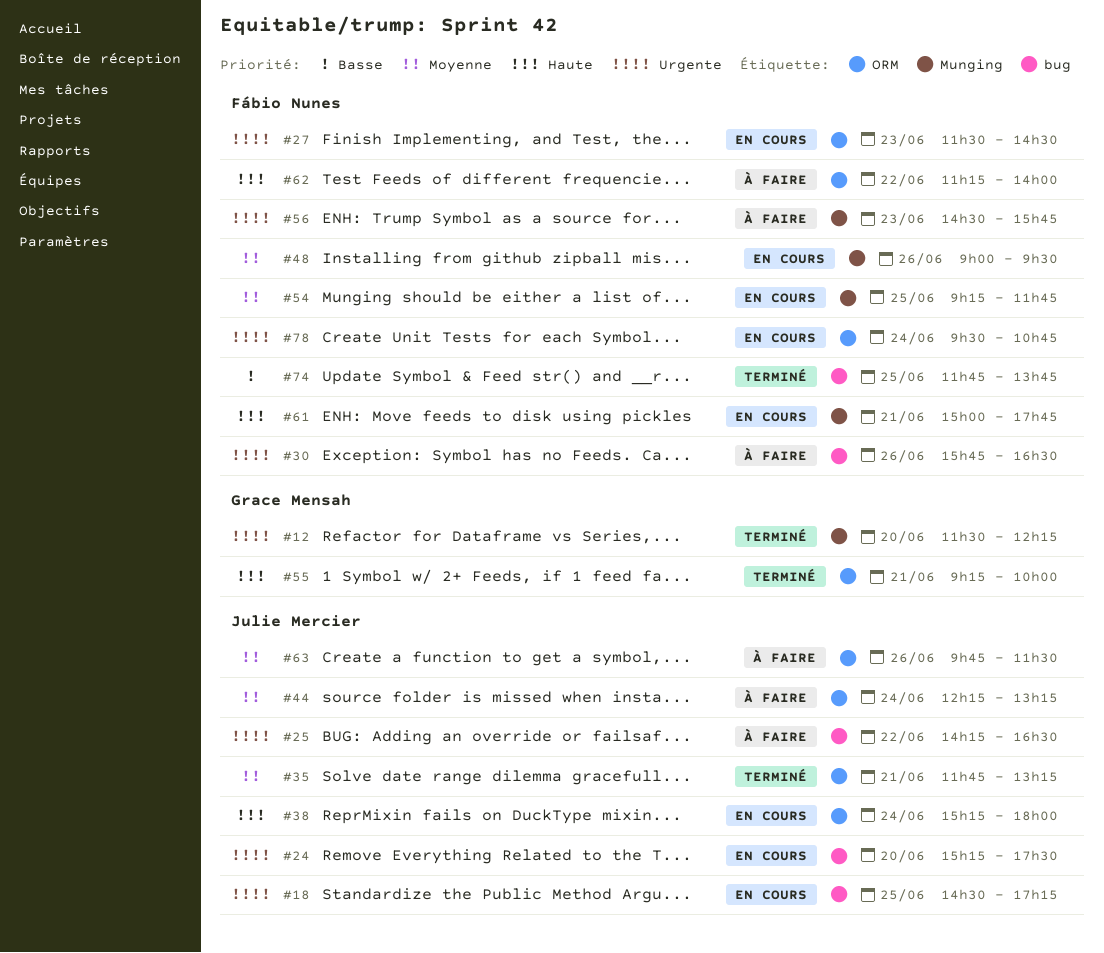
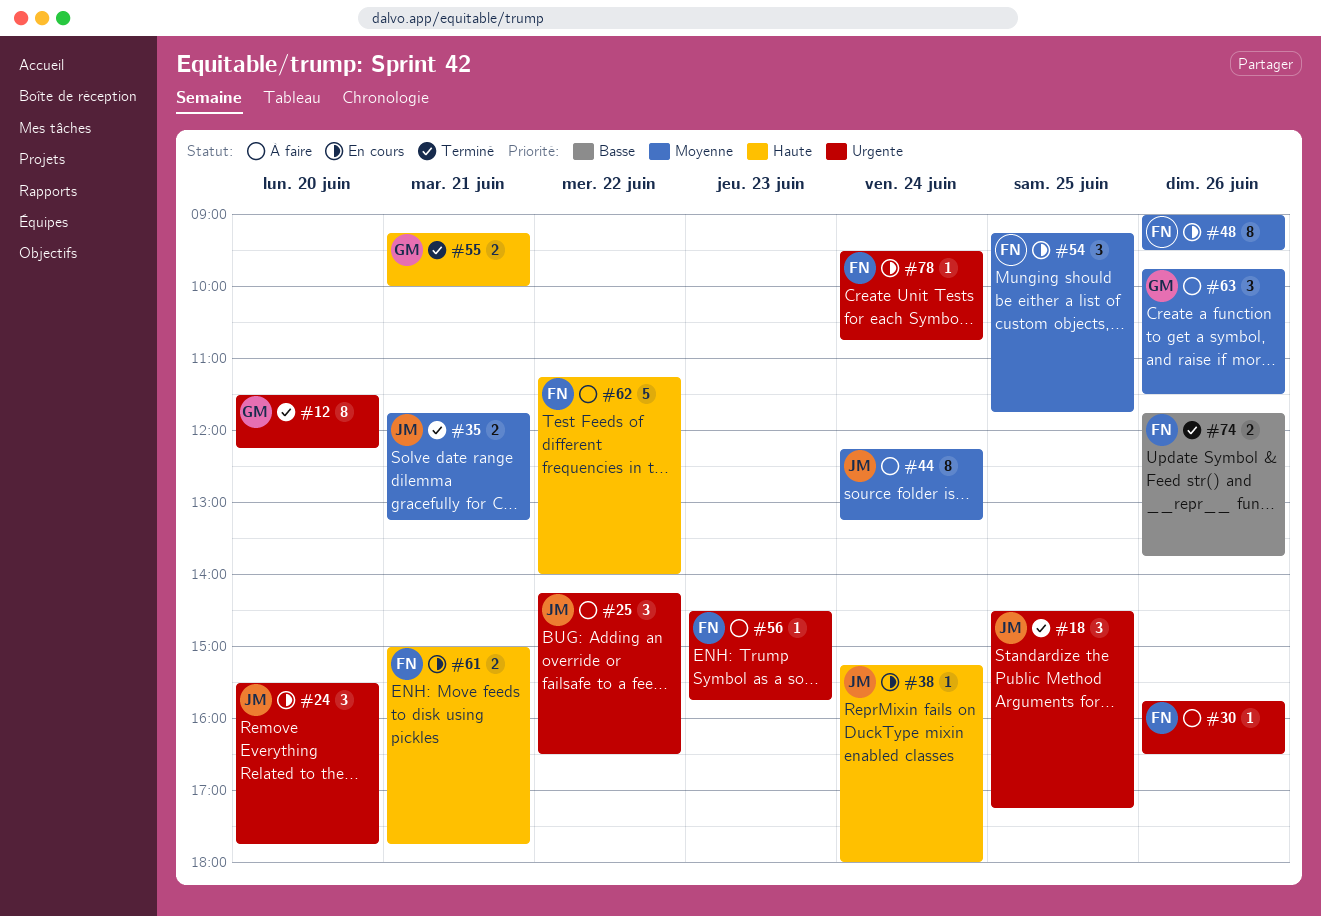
#18, status: En cours -> Terminé
#24, begins: 15:15 -> 15:30
#24, ends: 17:30 -> 17:45
#27: present -> none
#63, owner: Julie Mercier -> Grace Mensah
#74, day: Jun 25 -> Jun 26

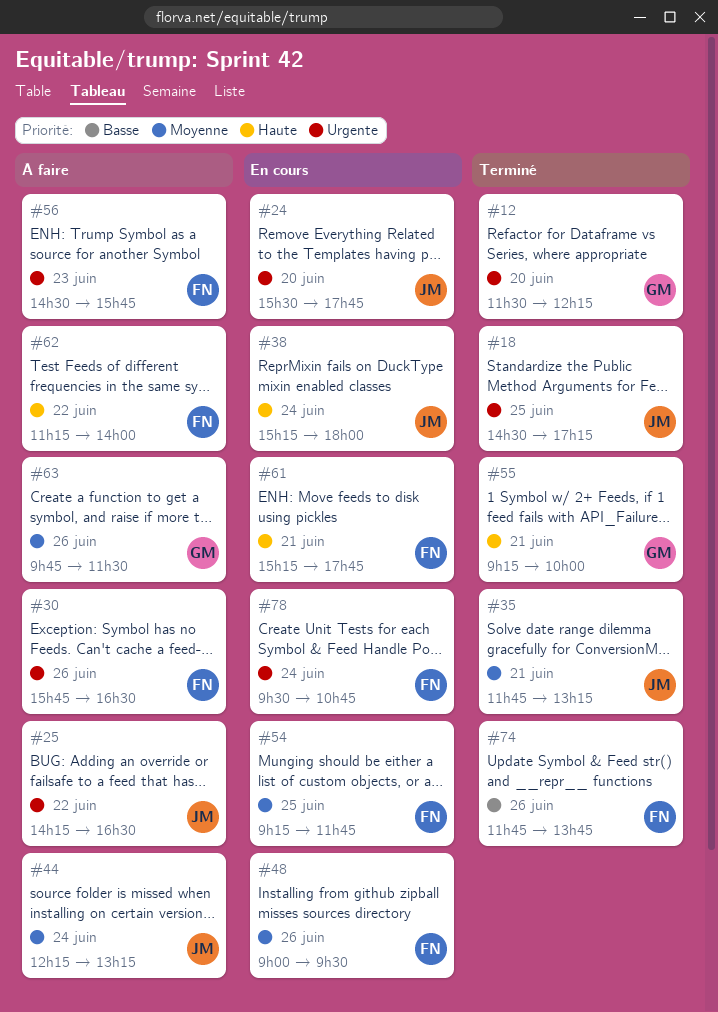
#61, begins: 15:00 -> 15:15

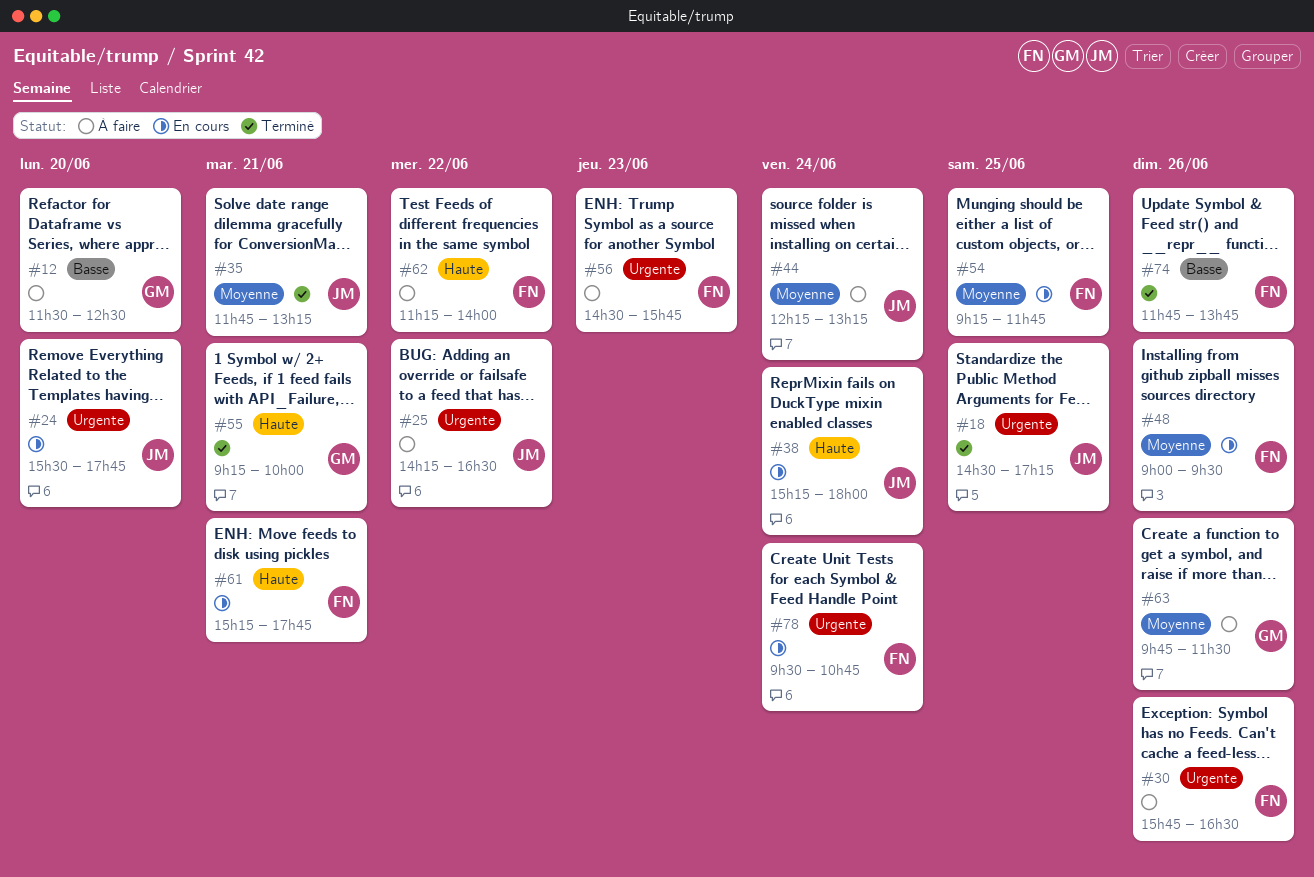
#12, status: Terminé -> À faire
#12, priority: Urgente -> Basse
#12, ends: 12:15 -> 12:30

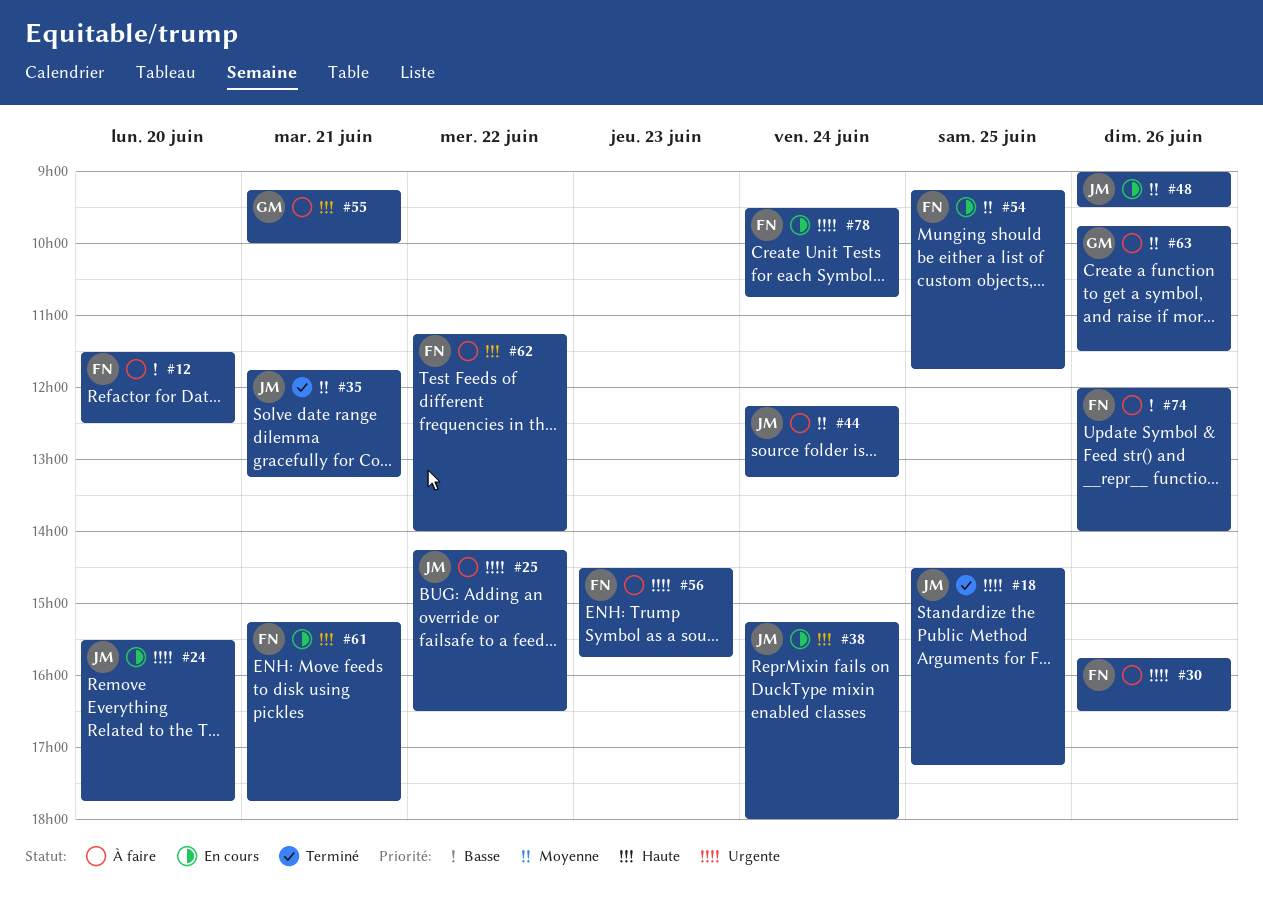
#12, owner: GM -> FN
#48, owner: FN -> JM
#55, status: Terminé -> À faire
#74, status: Terminé -> À faire
#74, begins: 11:45 -> 12:00
#74, ends: 13:45 -> 14:00

